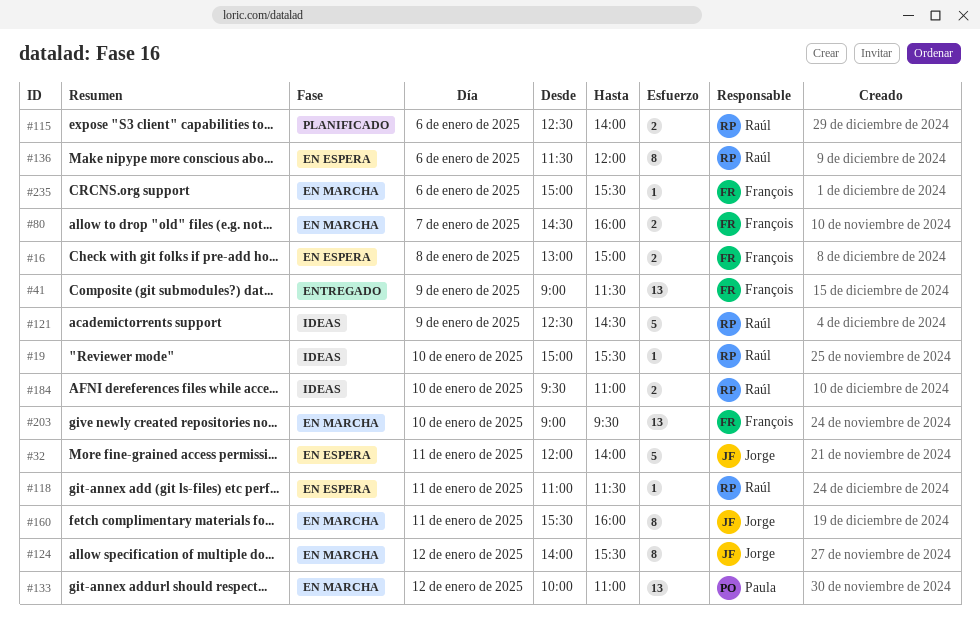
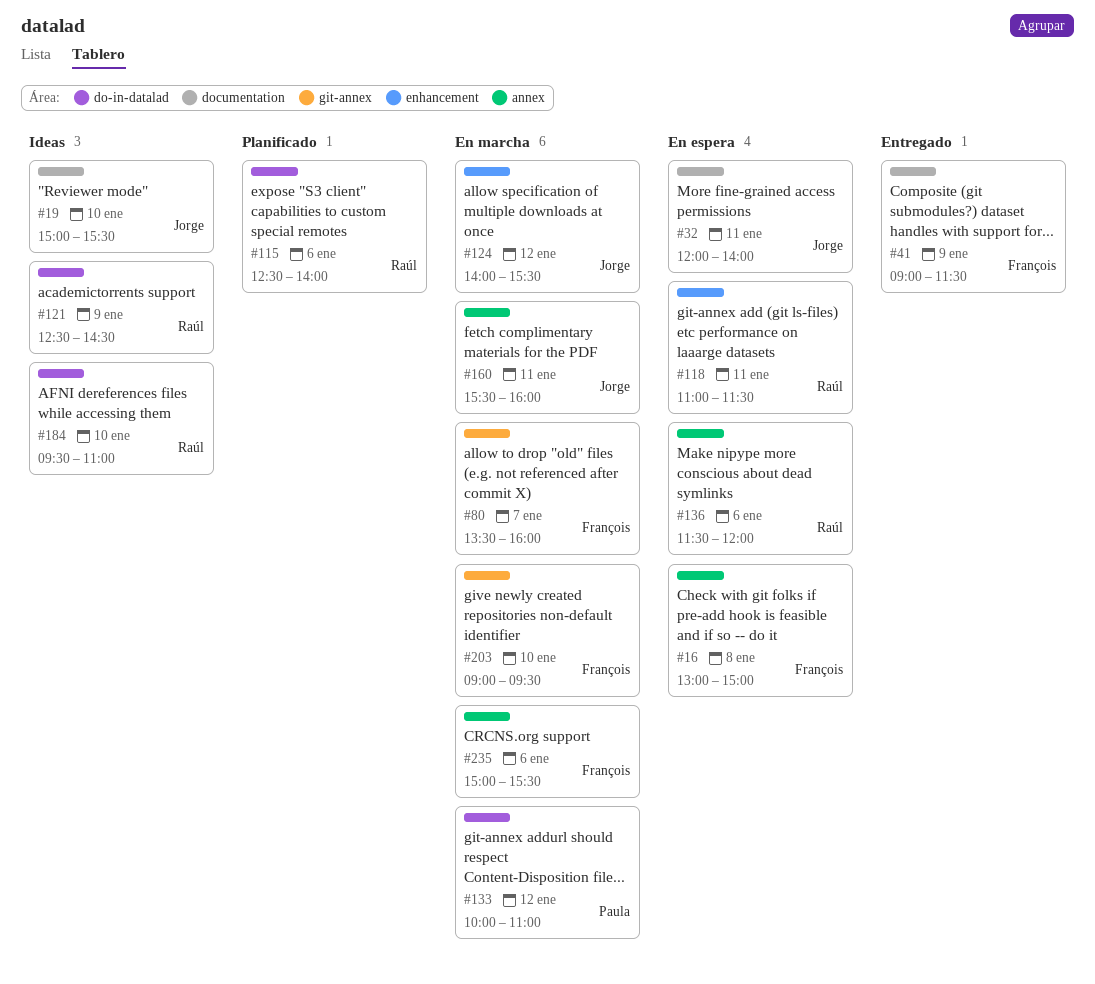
#19, owner: Raúl -> Jorge
#80, begins: 14:30 -> 13:30

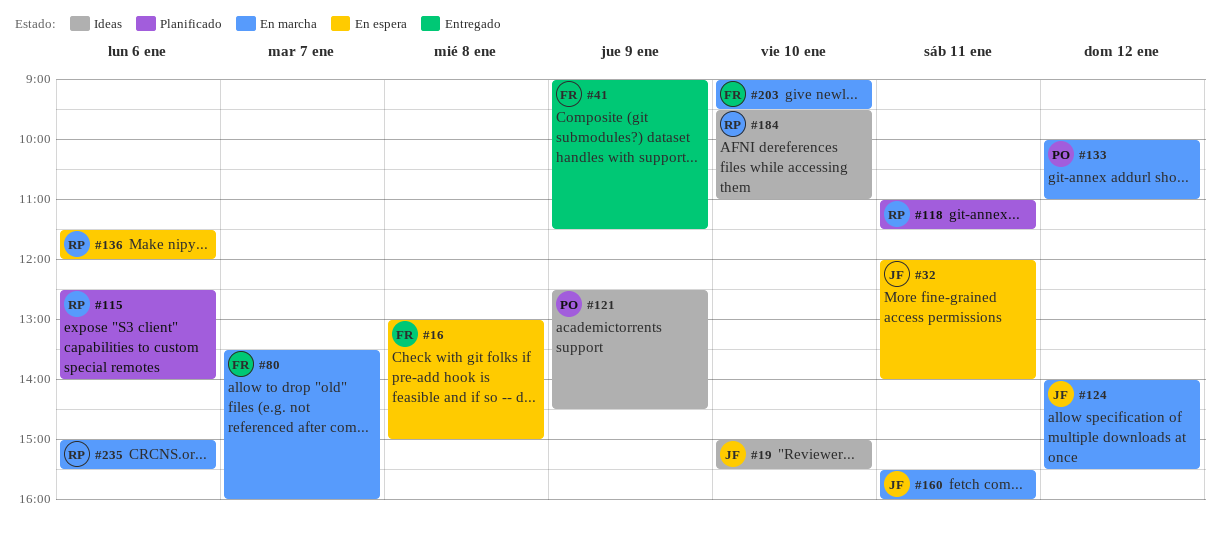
#118, status: En espera -> Planificado
#121, owner: Raúl -> Paula
#235, owner: François -> Raúl

